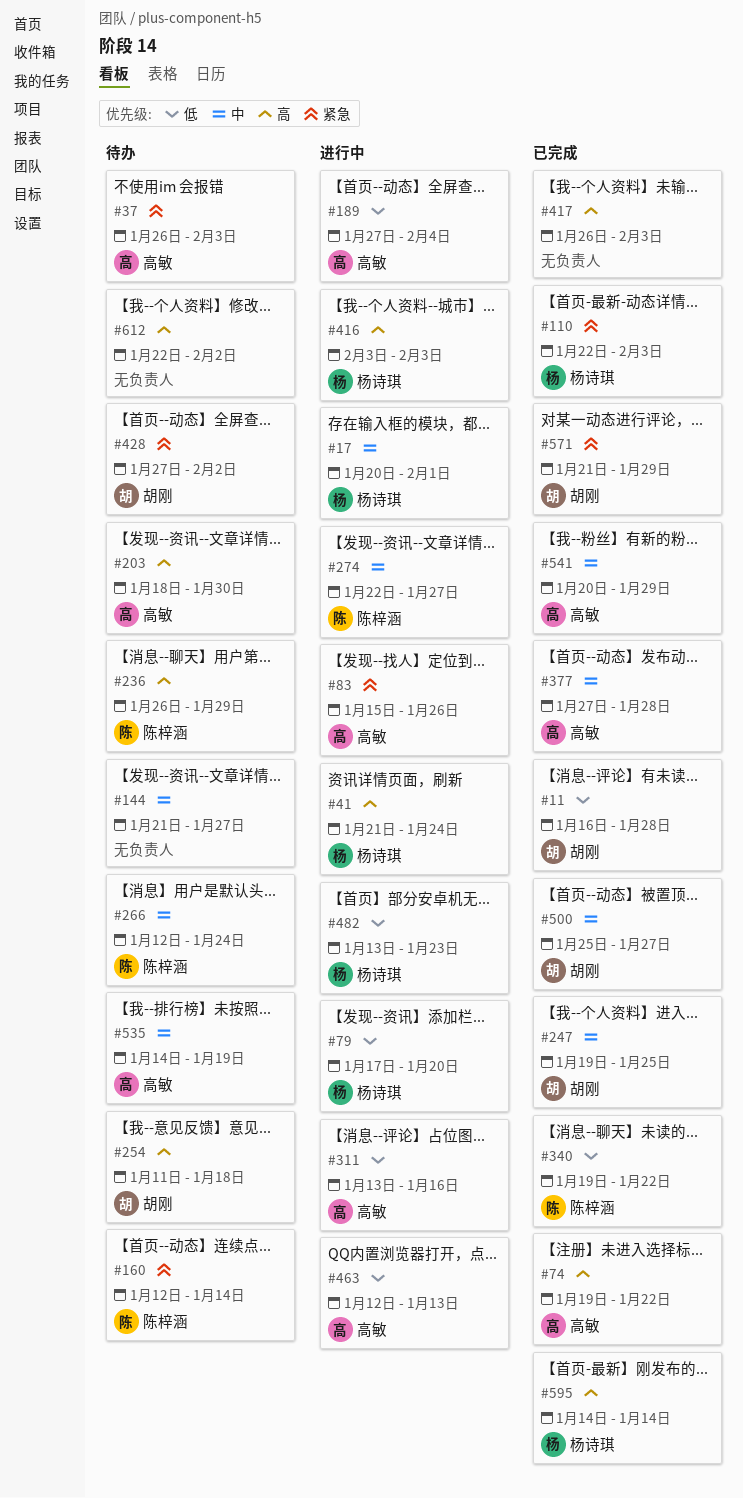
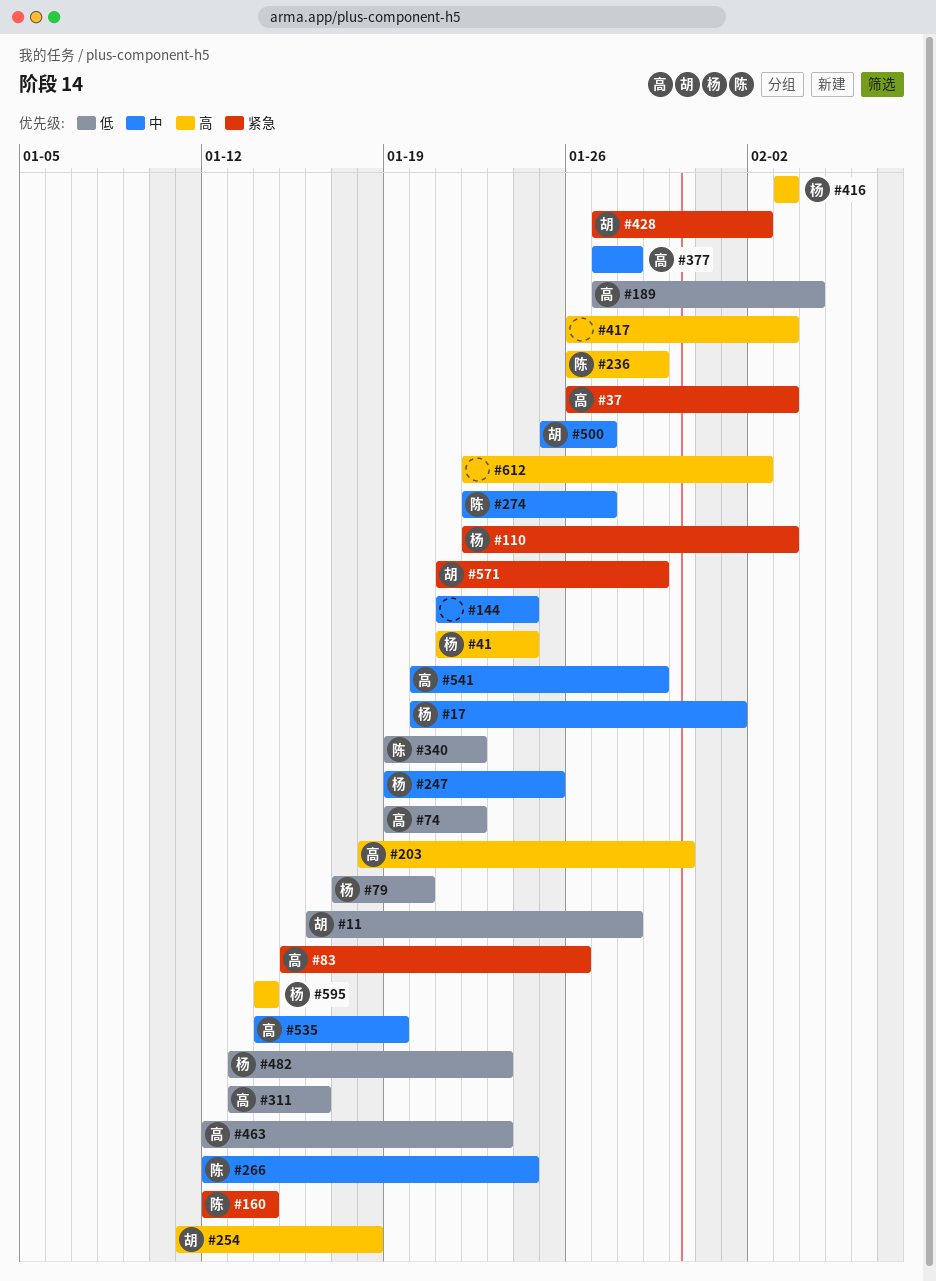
#74, priority: 高 -> 低
#144, due: Jan 27 -> Jan 24
#247, owner: 胡刚 -> 杨诗琪
#463, due: Jan 13 -> Jan 23

